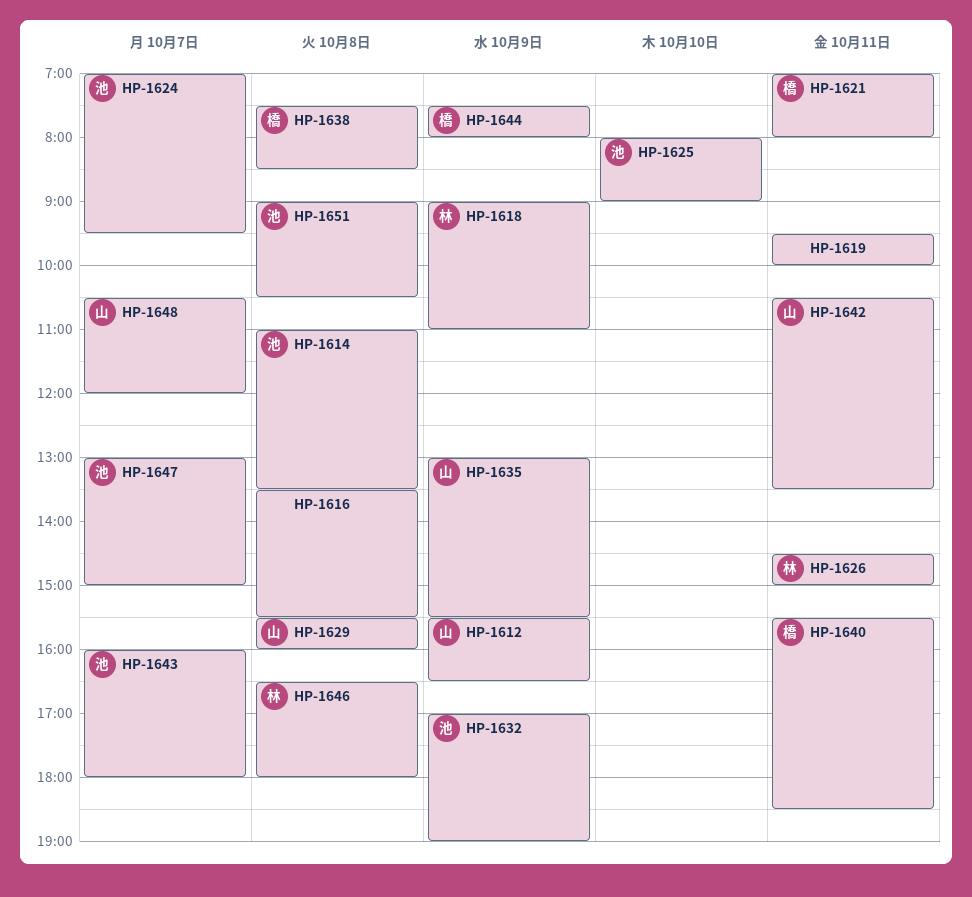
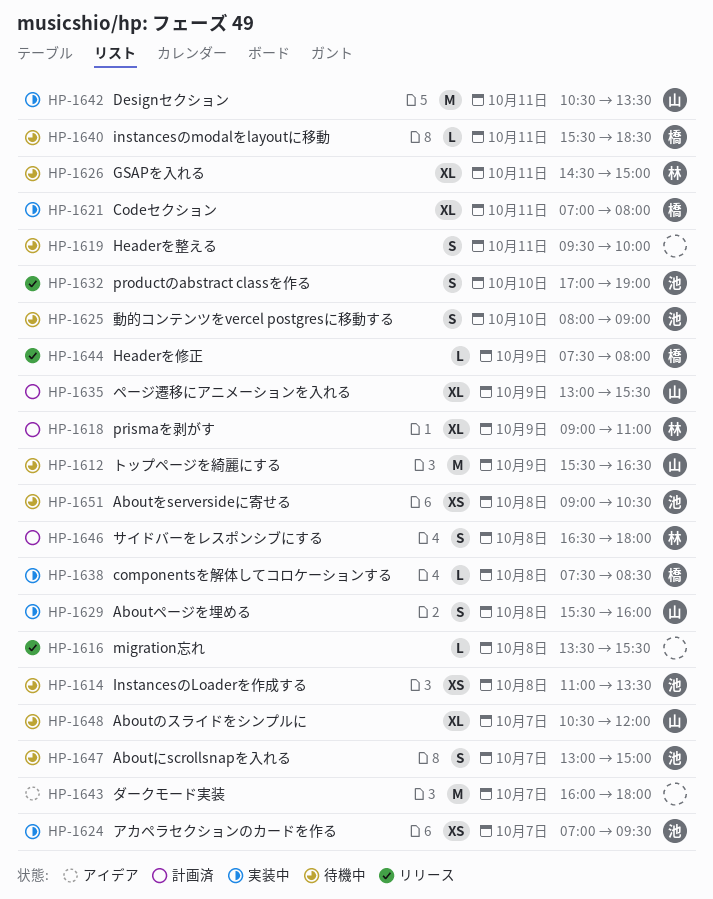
HP-1632, day: Oct 9 -> Oct 10
HP-1643, owner: 池 -> none

